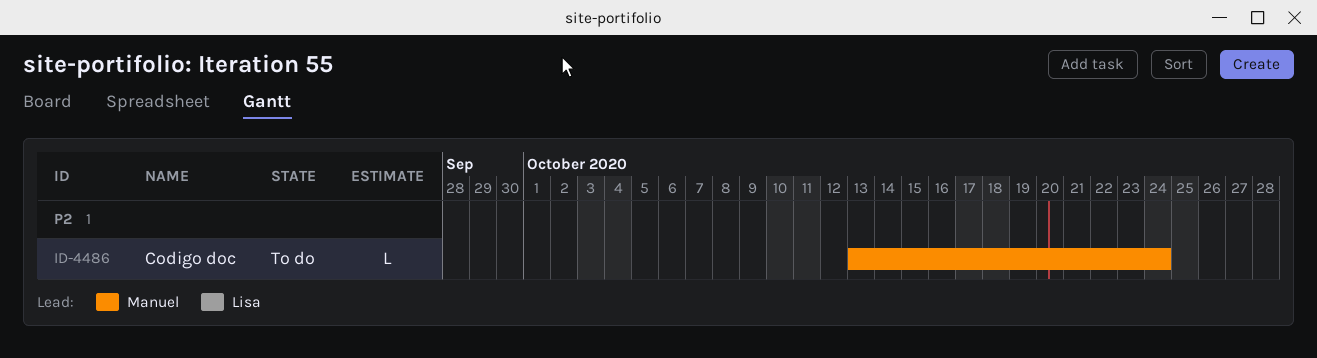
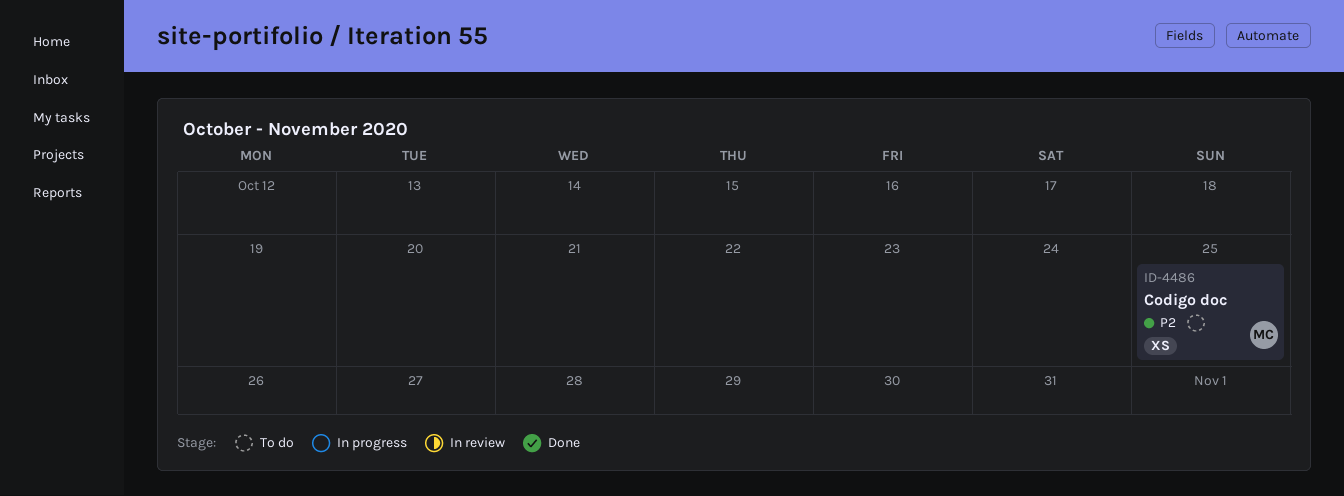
ID-4486, estimate: L -> XS
ID-4486, due: Oct 24 -> Oct 25

